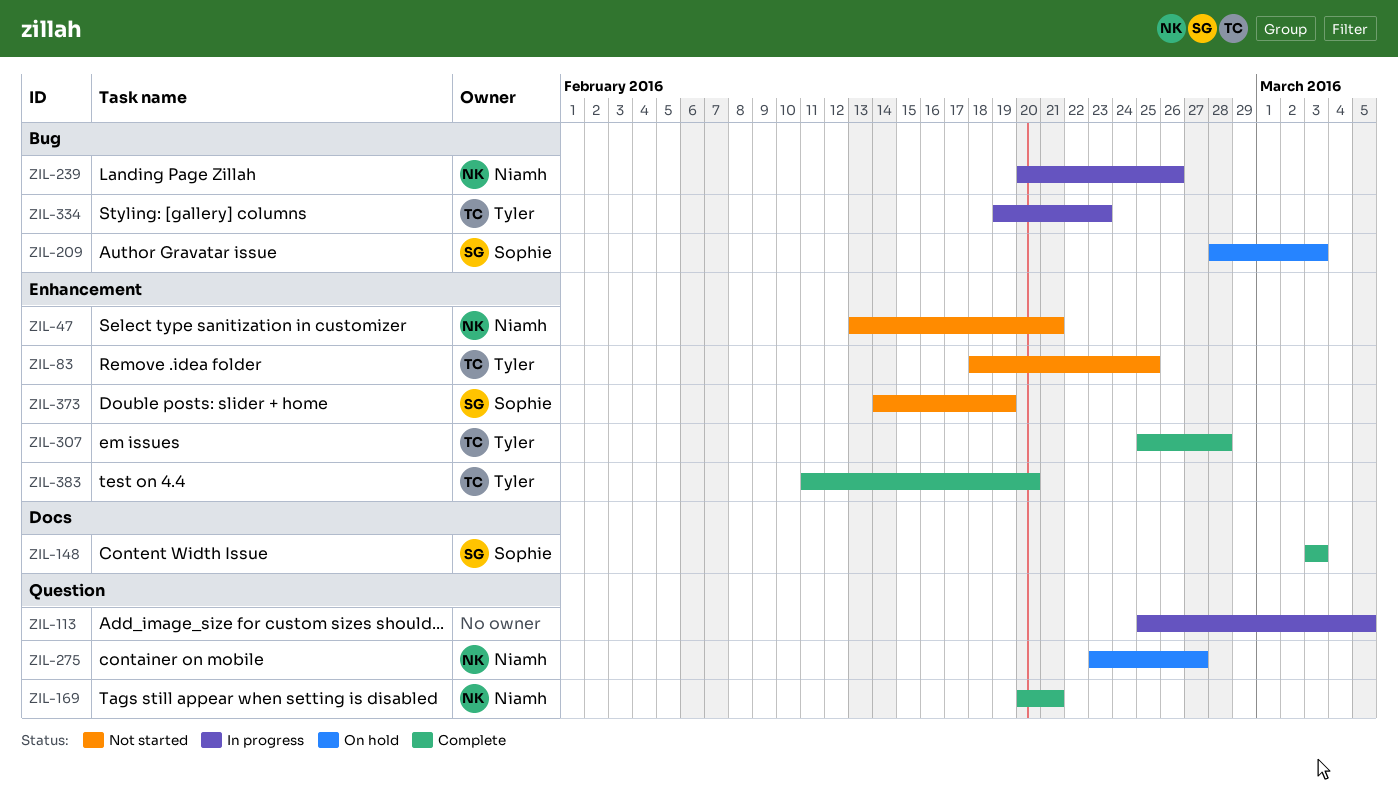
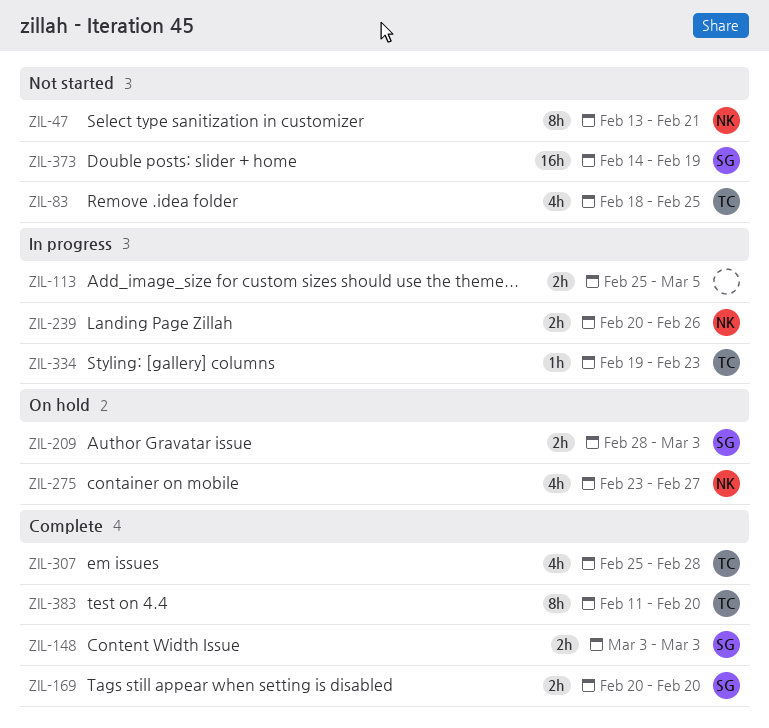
ZIL-169, owner: Niamh -> Sophie
ZIL-169, due: Feb 21 -> Feb 20

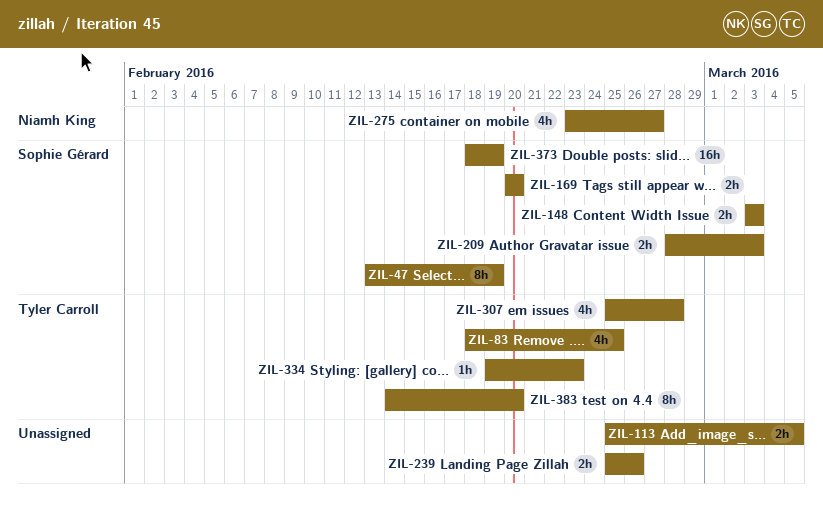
ZIL-47, owner: Niamh King -> Sophie Gérard
ZIL-47, due: Feb 21 -> Feb 19
ZIL-239, owner: Niamh King -> none
ZIL-239, start: Feb 20 -> Feb 25
ZIL-373, start: Feb 14 -> Feb 18
ZIL-383, start: Feb 11 -> Feb 14

